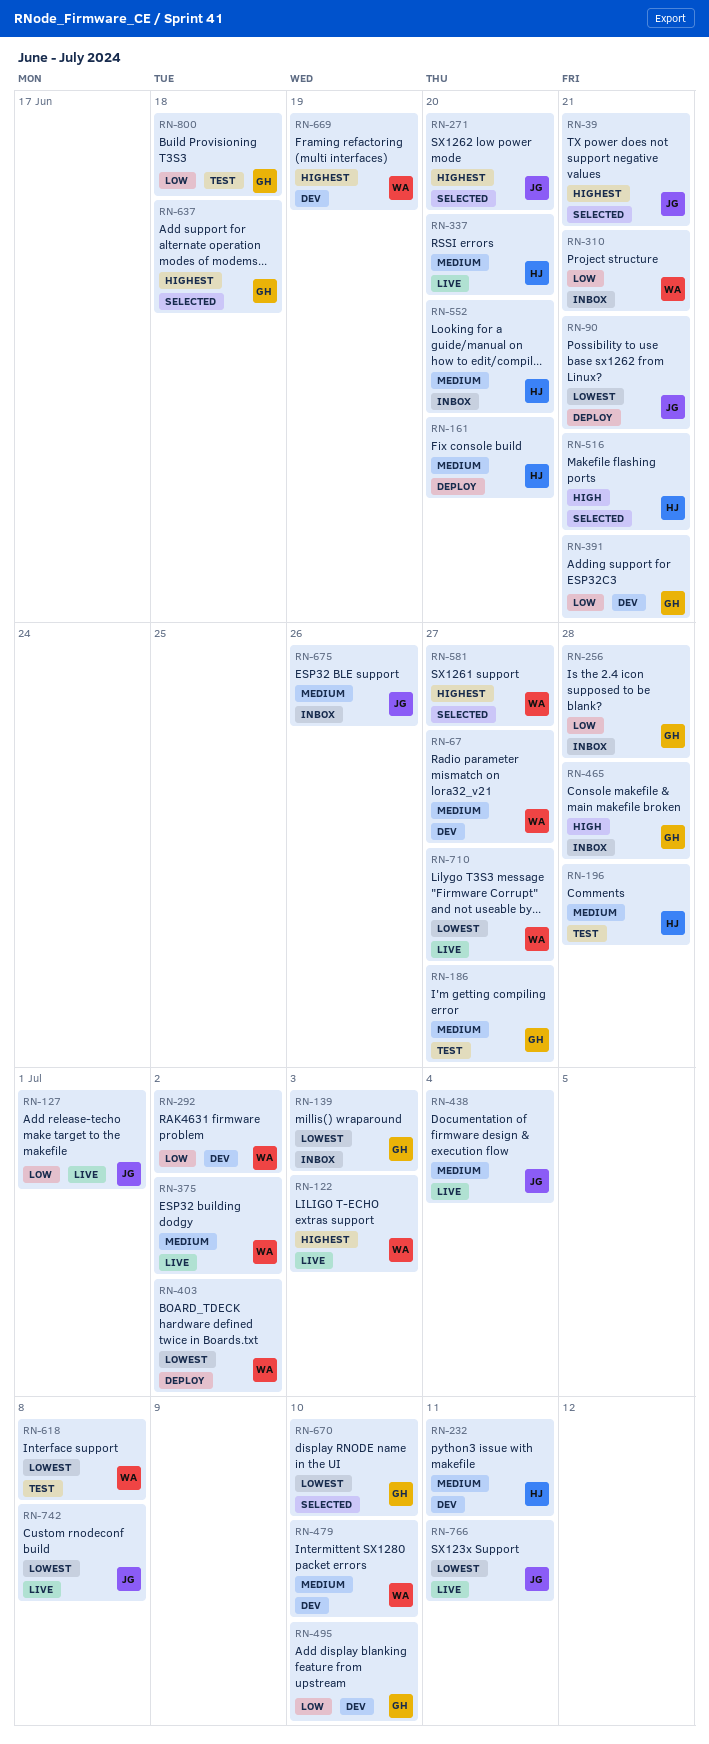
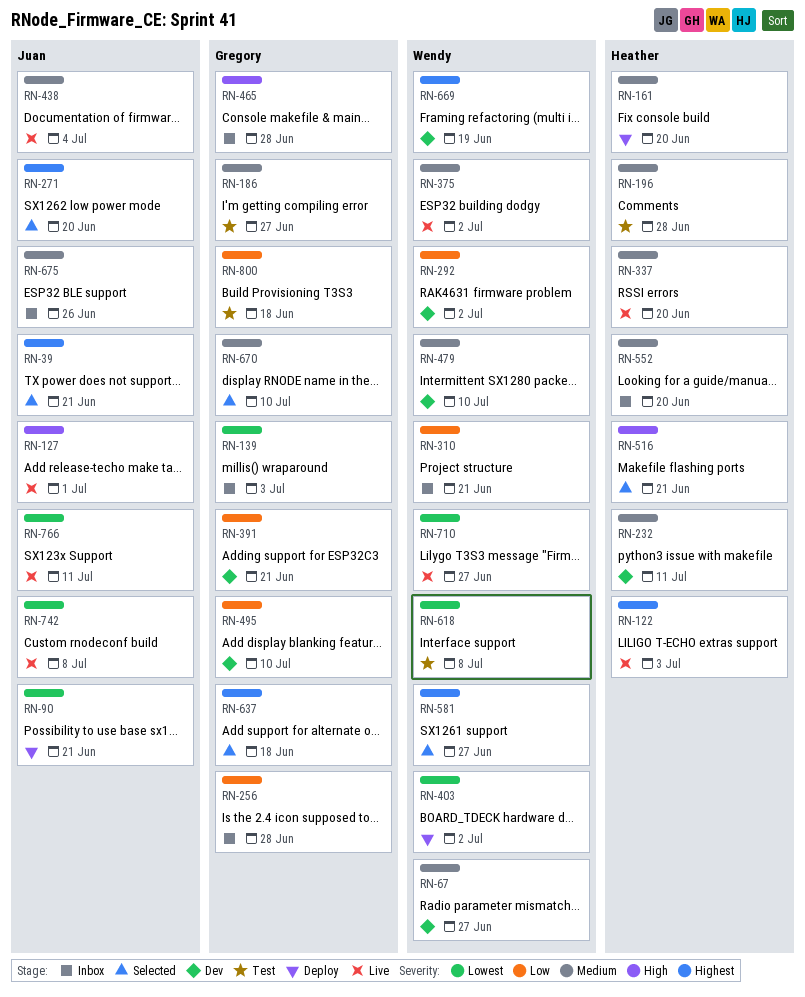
RN-122, owner: Wendy -> Heather
RN-127, priority: Low -> High
RN-670, priority: Lowest -> Medium

